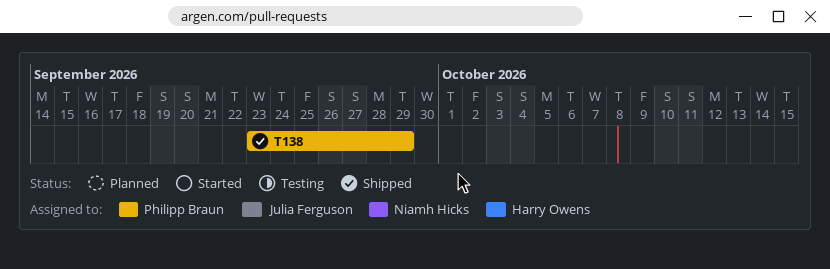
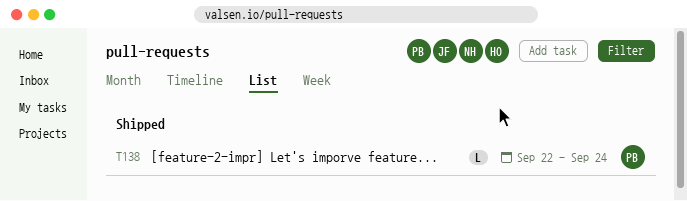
T138, start: Sep 23 -> Sep 22
T138, due: Sep 29 -> Sep 24

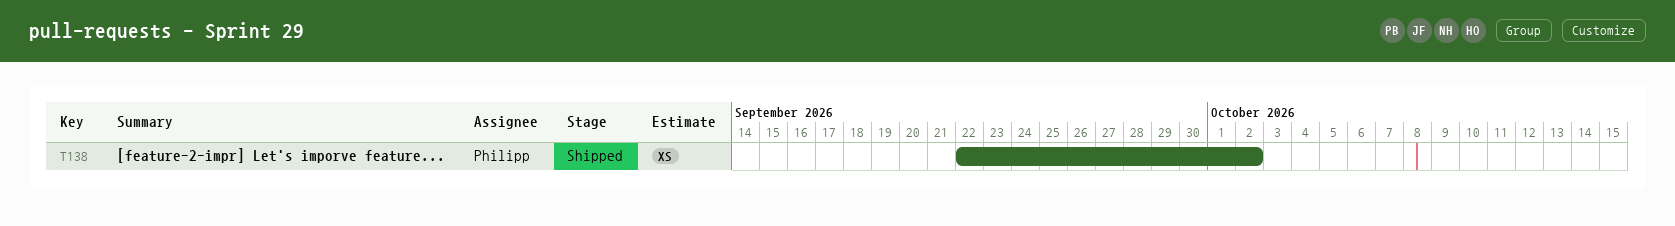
T138, estimate: L -> XS
T138, due: Sep 24 -> Oct 2

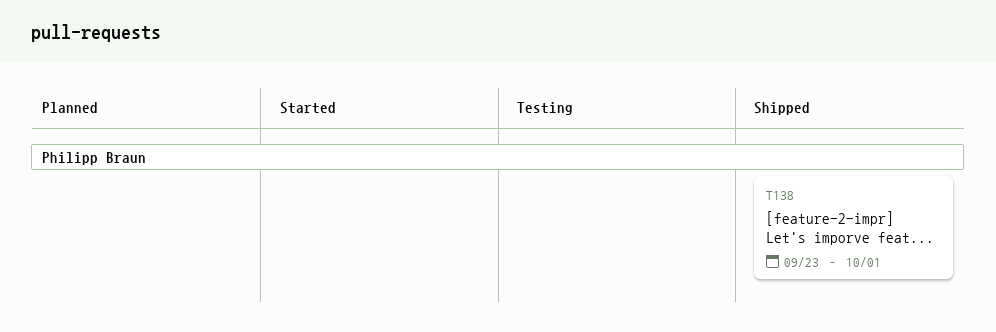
T138, start: Sep 22 -> Sep 23
T138, due: Oct 2 -> Oct 1

